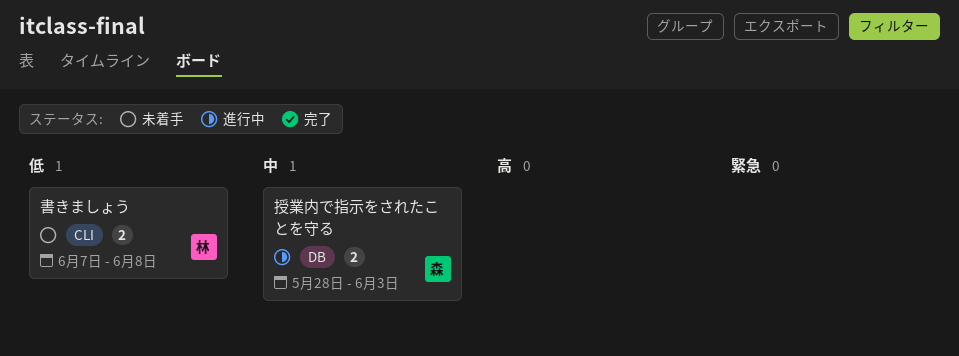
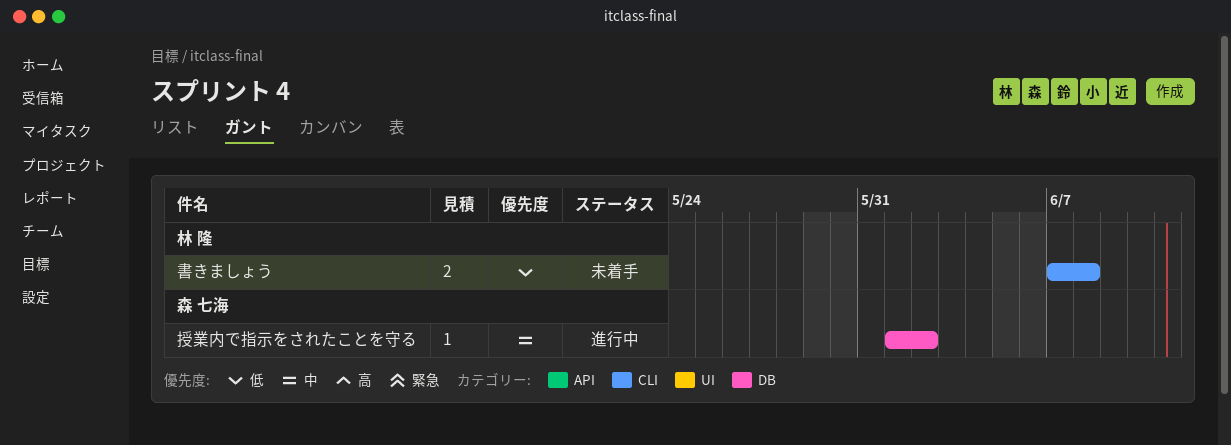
授業内で指示をされたことを守る, estimate: 2 -> 1
授業内で指示をされたことを守る, start: May 28 -> Jun 1
授業内で指示をされたことを守る, due: Jun 3 -> Jun 2

